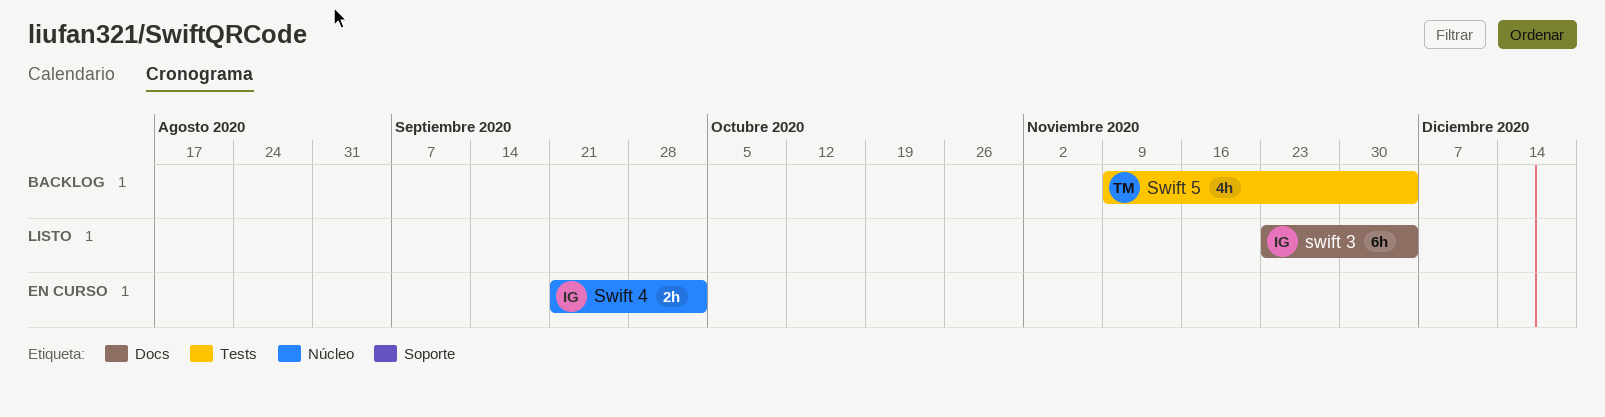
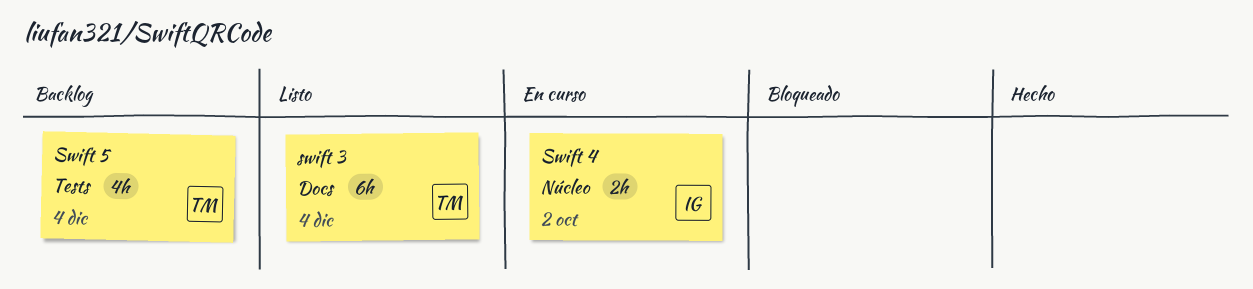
swift 3, owner: IG -> TM

